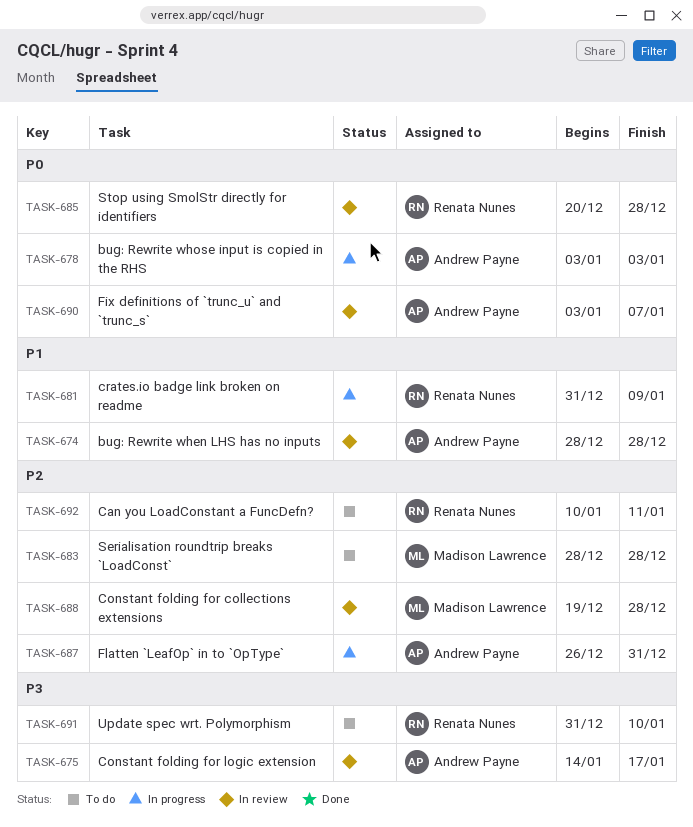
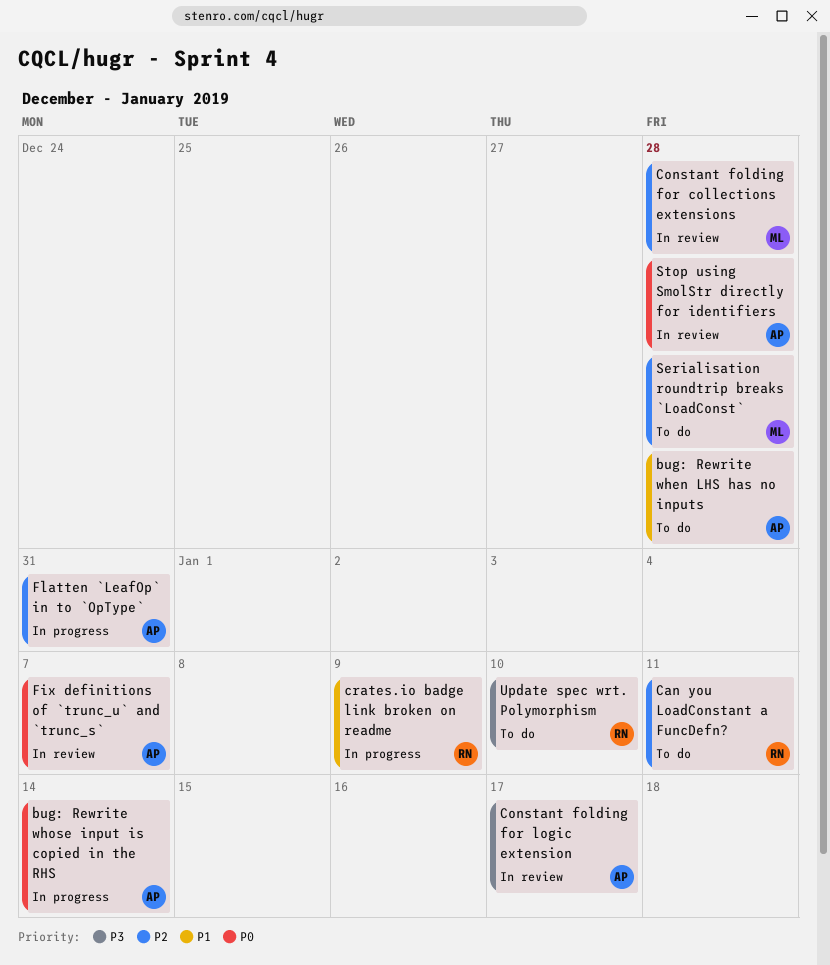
bug: Rewrite when LHS has no inputs, status: In review -> To do
bug: Rewrite whose input is copied in the RHS, due: Jan 3 -> Jan 14
Stop using SmolStr directly for identifiers, owner: Renata Nunes -> Andrew Payne

